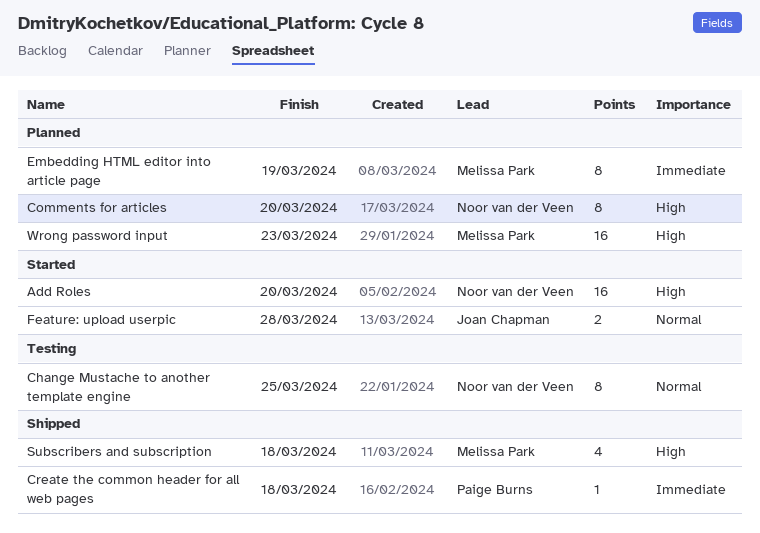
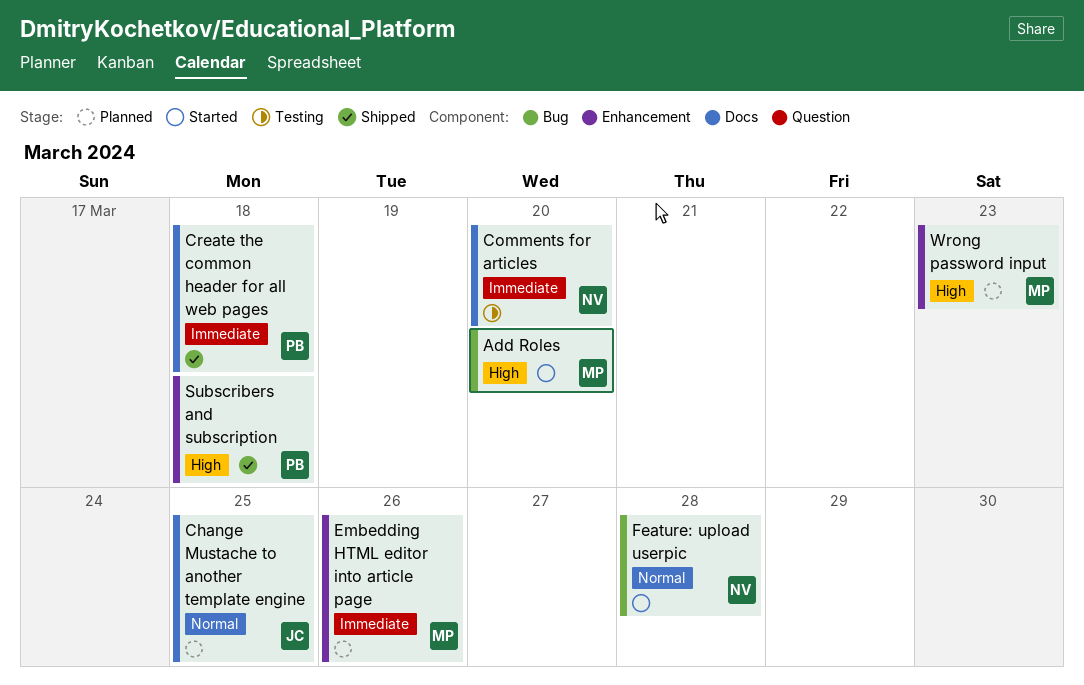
Add Roles, owner: Noor van der Veen -> Melissa Park
Change Mustache to another template engine, status: Testing -> Planned
Change Mustache to another template engine, owner: Noor van der Veen -> Joan Chapman
Comments for articles, status: Planned -> Testing
Comments for articles, priority: High -> Immediate
Embedding HTML editor into article page, due: Mar 19 -> Mar 26
Feature: upload userpic, owner: Joan Chapman -> Noor van der Veen
Subscribers and subscription, owner: Melissa Park -> Paige Burns

